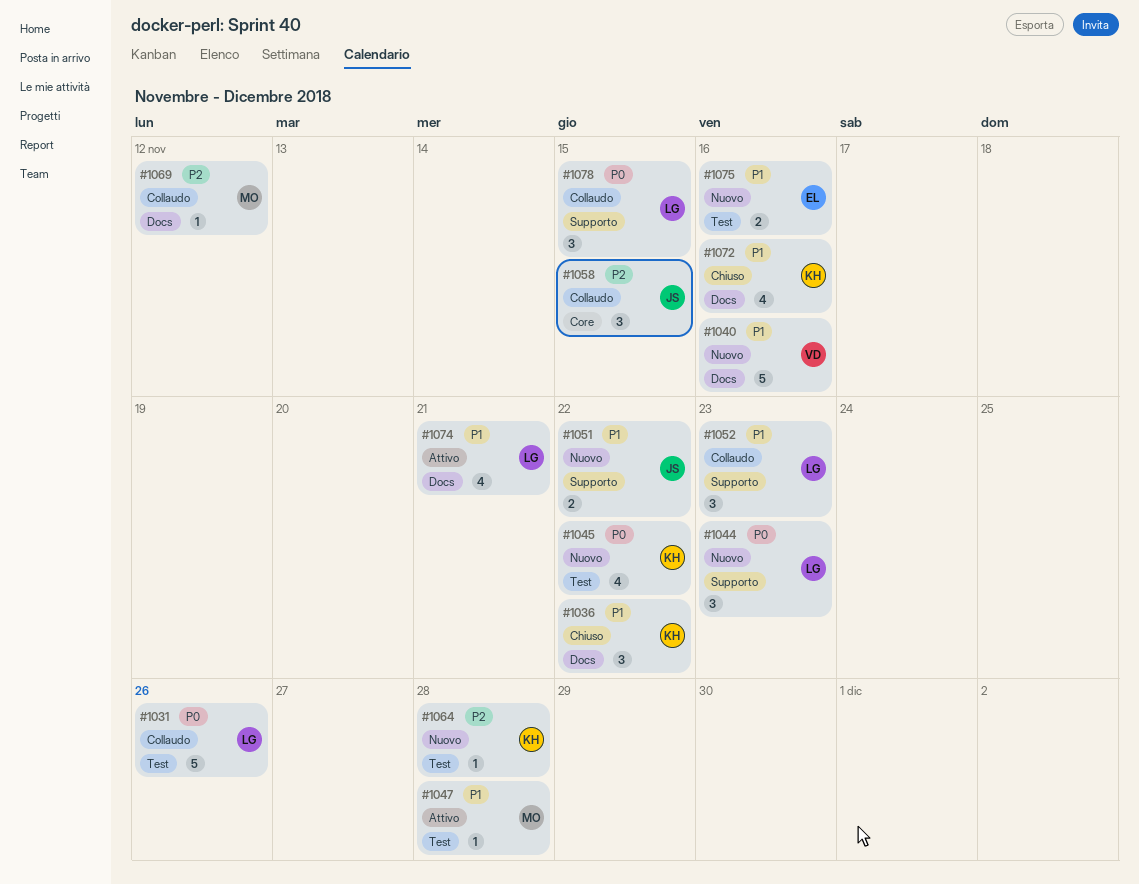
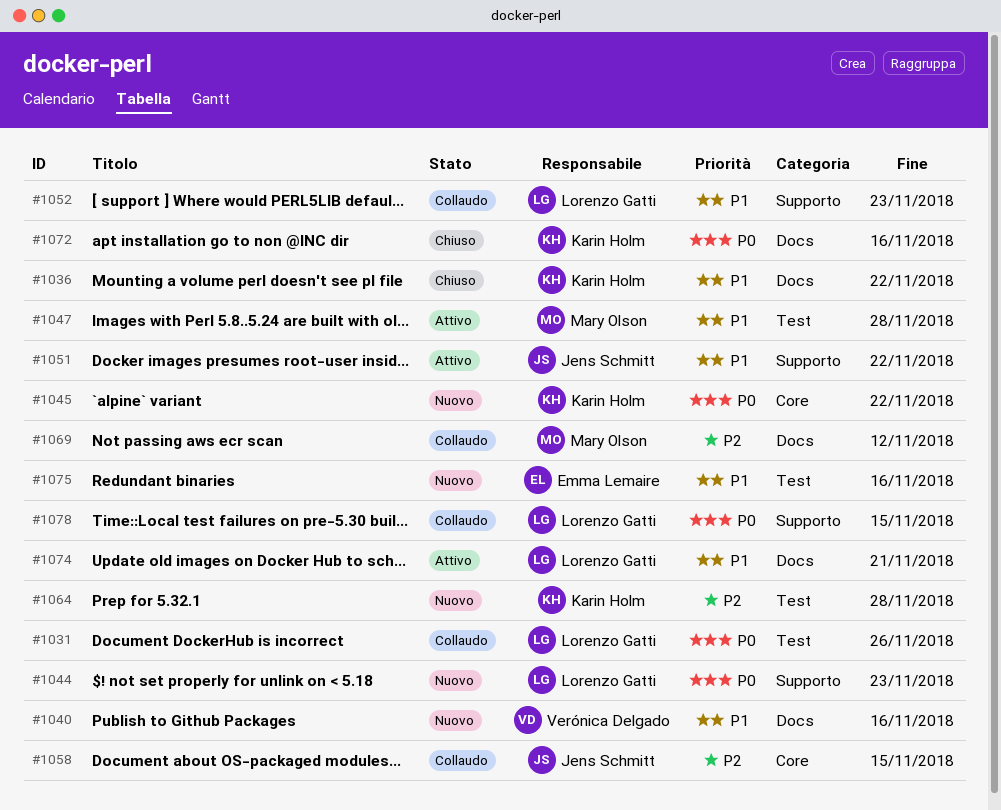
#1045, label: Test -> Core
#1051, status: Nuovo -> Attivo
#1072, priority: P1 -> P0

